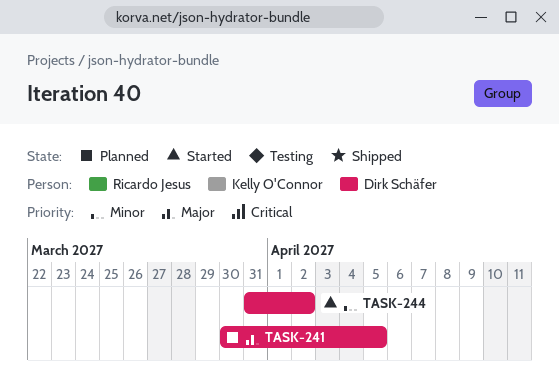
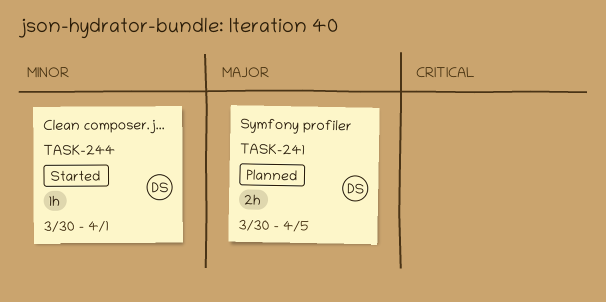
TASK-244, start: Mar 31 -> Mar 30
TASK-244, due: Apr 2 -> Apr 1

